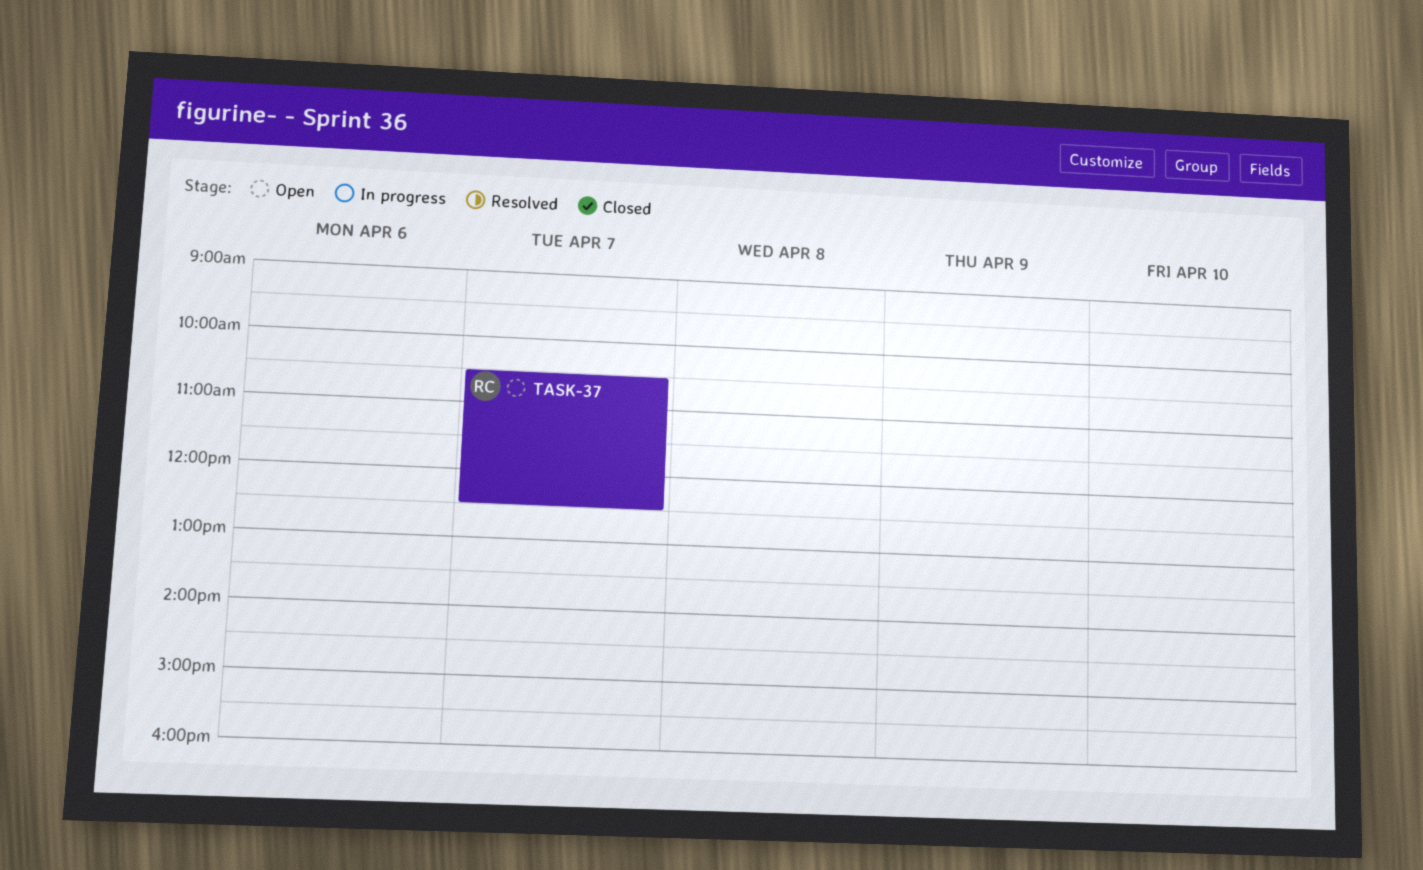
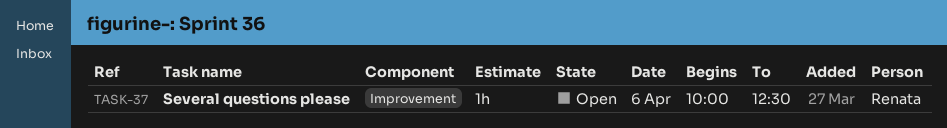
TASK-37, day: Apr 7 -> Apr 6
TASK-37, begins: 10:30 -> 10:00

